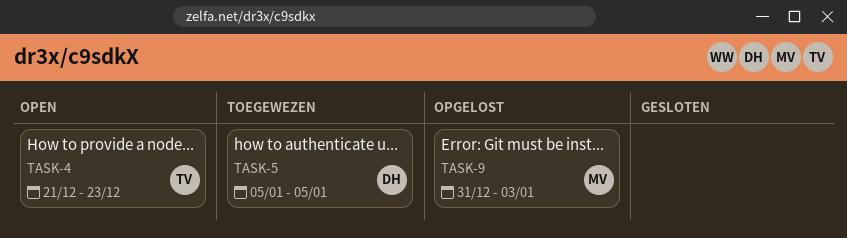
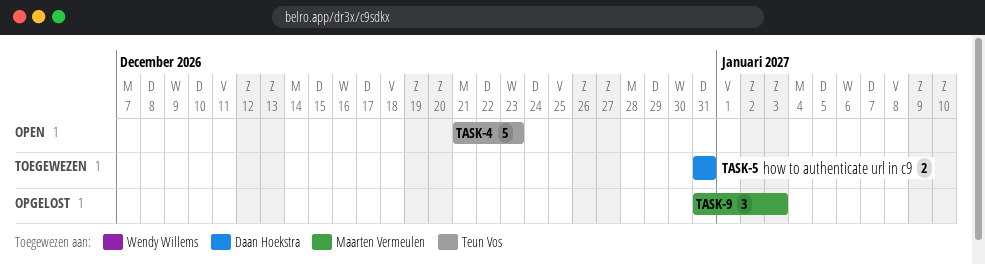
TASK-5, start: Jan 5 -> Dec 31
TASK-5, due: Jan 5 -> Dec 31

